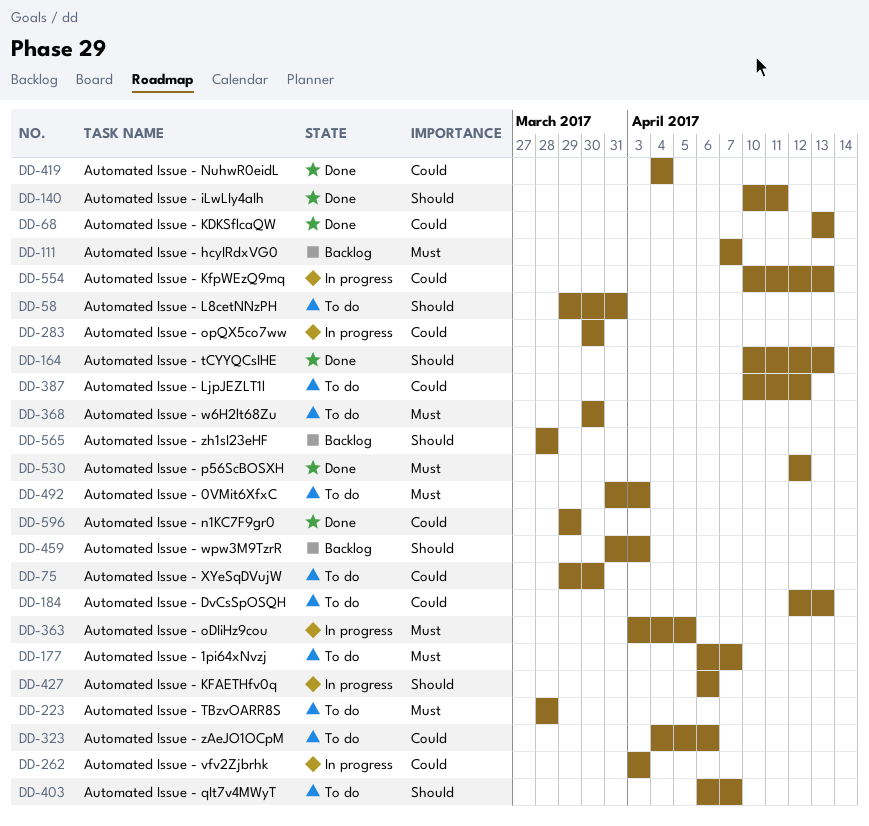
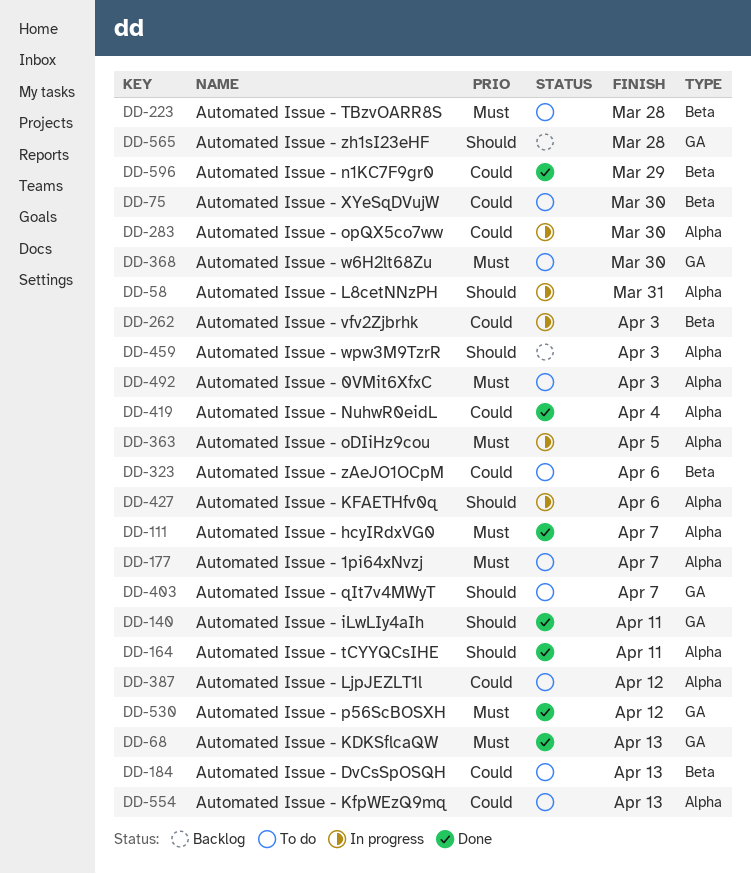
DD-58, status: To do -> In progress
DD-68, priority: Could -> Must
DD-111, status: Backlog -> Done
DD-164, due: Apr 13 -> Apr 11
DD-554, status: In progress -> To do

